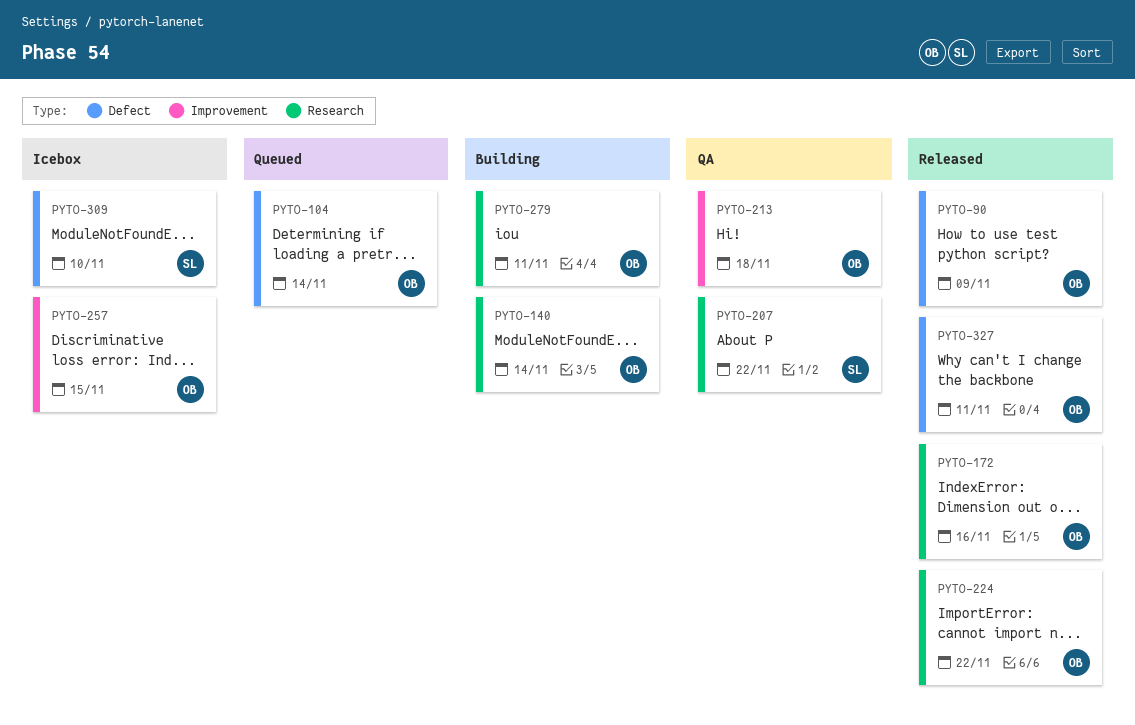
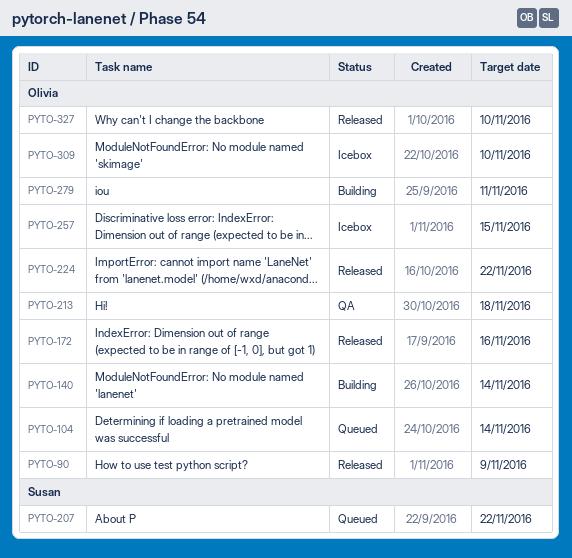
PYTO-207, status: QA -> Queued
PYTO-309, owner: Susan -> Olivia
PYTO-327, due: Nov 11 -> Nov 10

